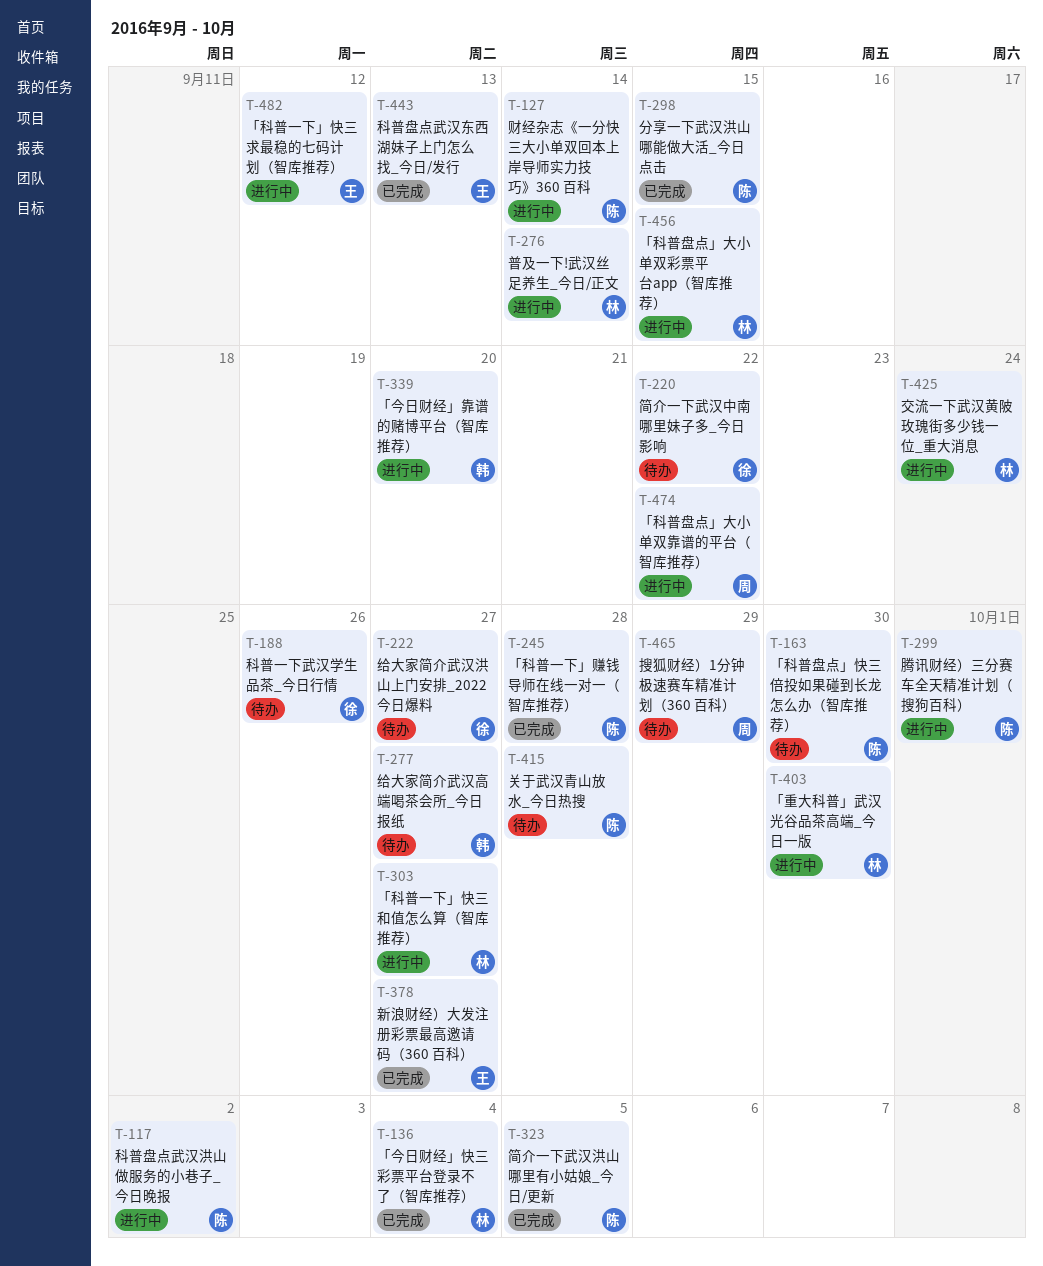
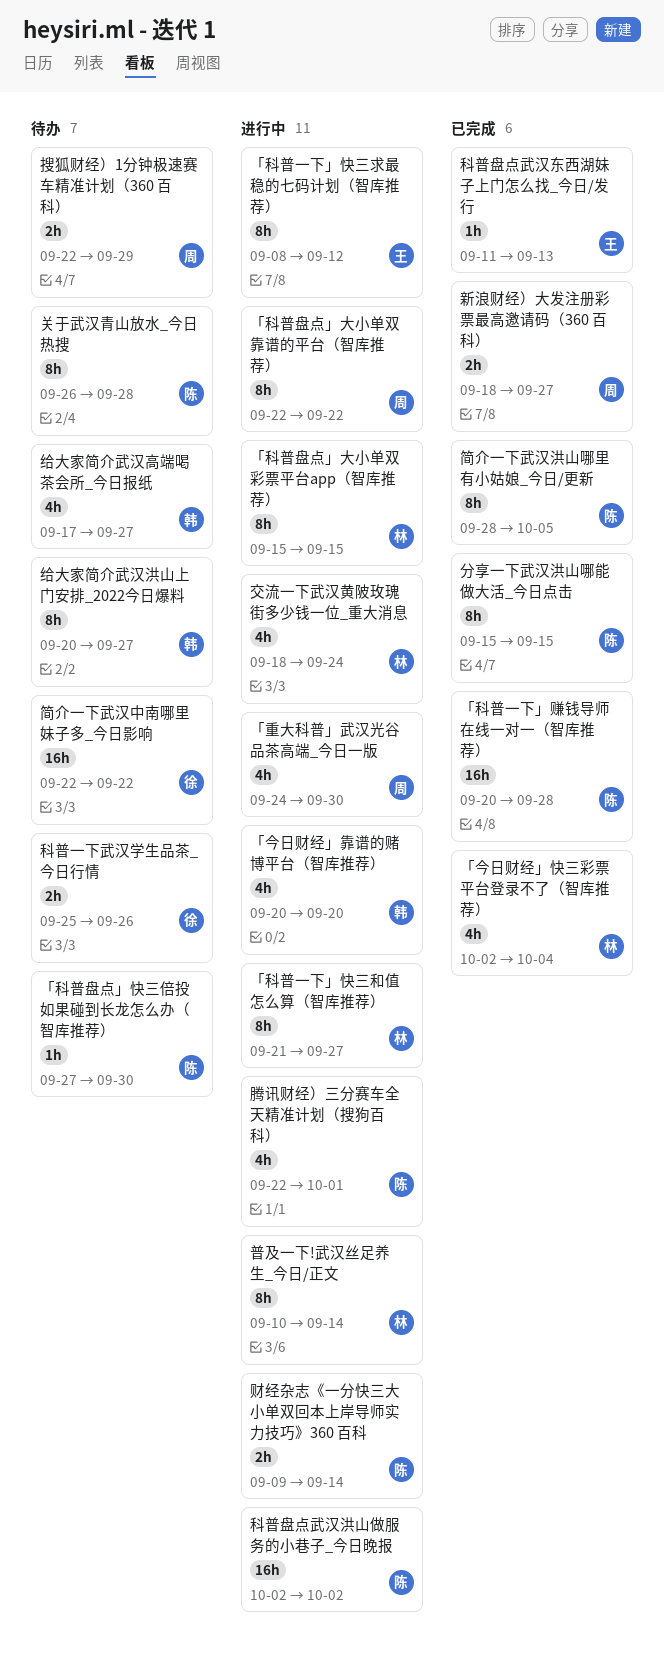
「重大科普」武汉光谷品茶高端_今日一版, owner: 林 -> 周
新浪财经）大发注册彩票最高邀请码（360 百科）, owner: 王 -> 周
给大家简介武汉洪山上门安排_2022今日爆料, owner: 徐 -> 韩

